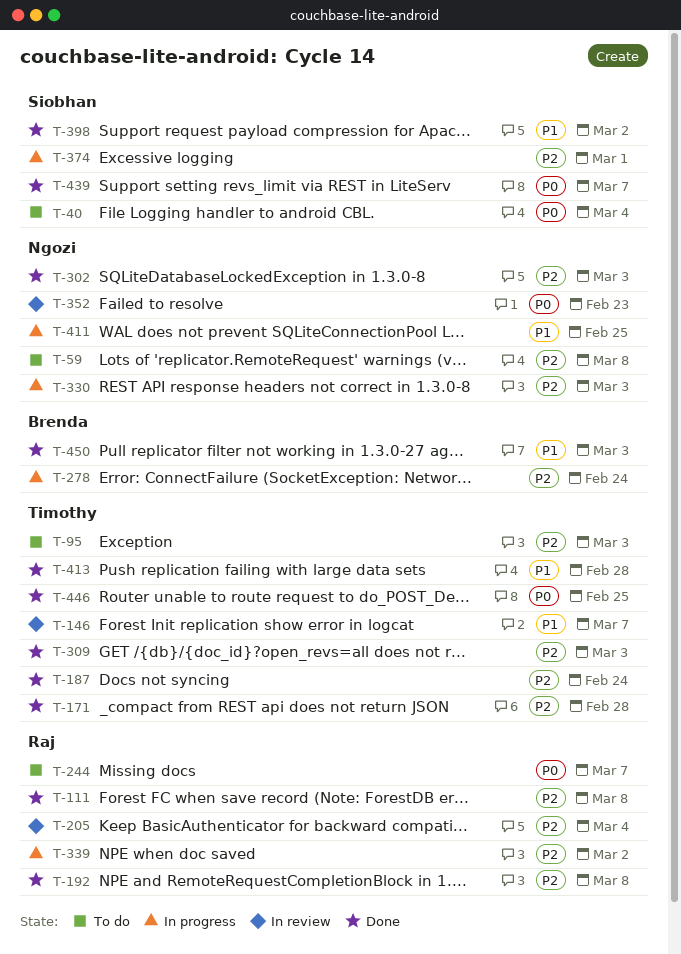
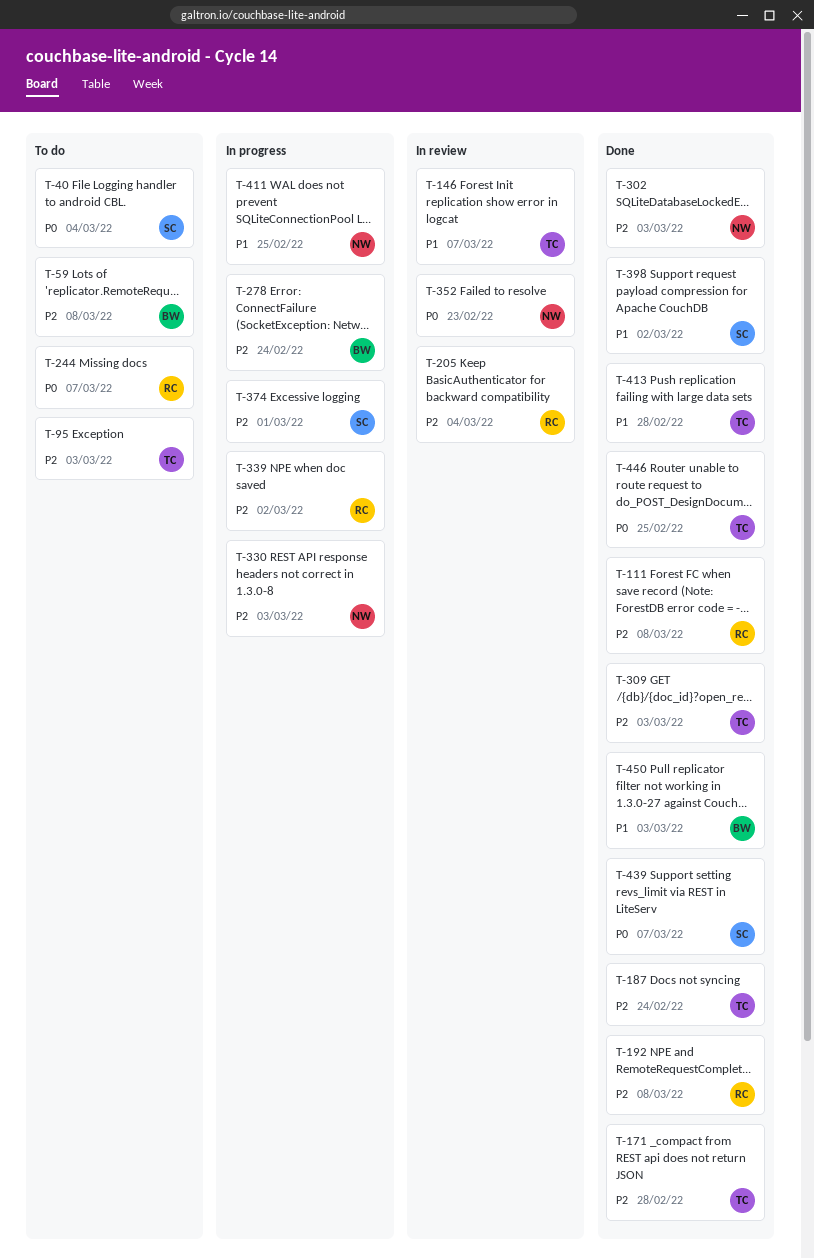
T-59, owner: Ngozi -> Brenda

